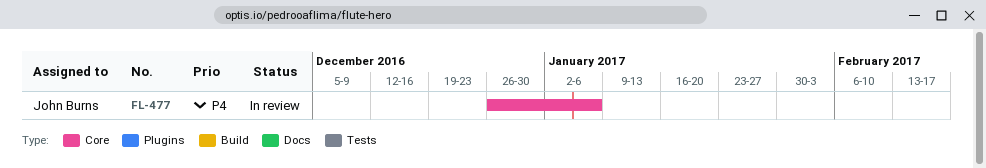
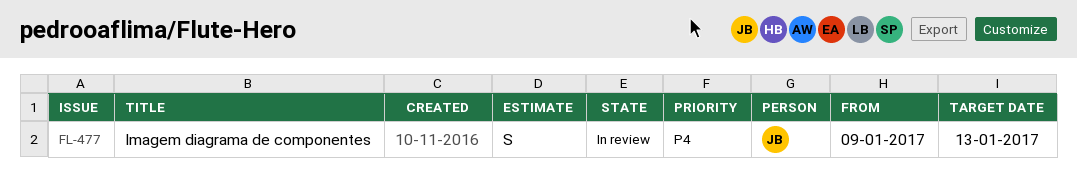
FL-477, start: Dec 26 -> Jan 9
FL-477, due: Jan 6 -> Jan 13

